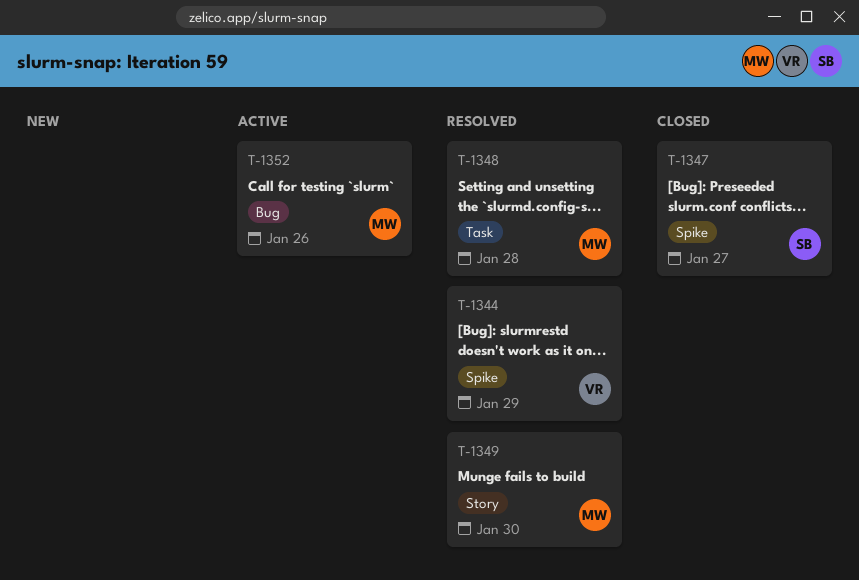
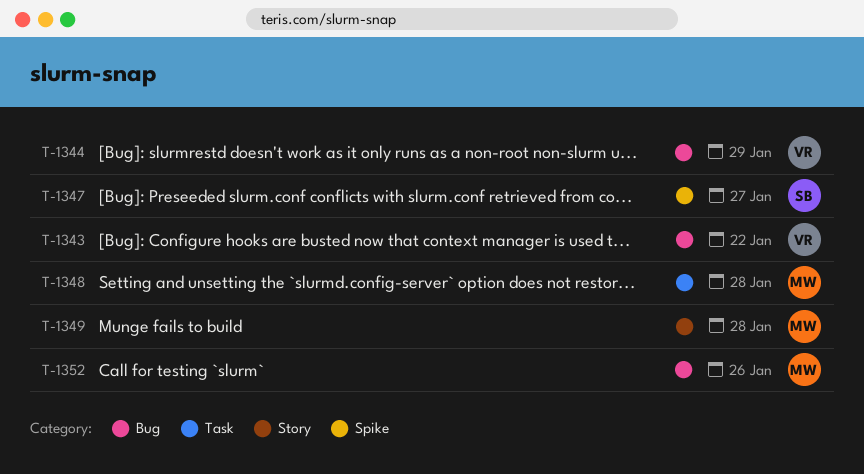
T-1343: none -> present
T-1344, label: Spike -> Bug
T-1349, due: Jan 30 -> Jan 28

